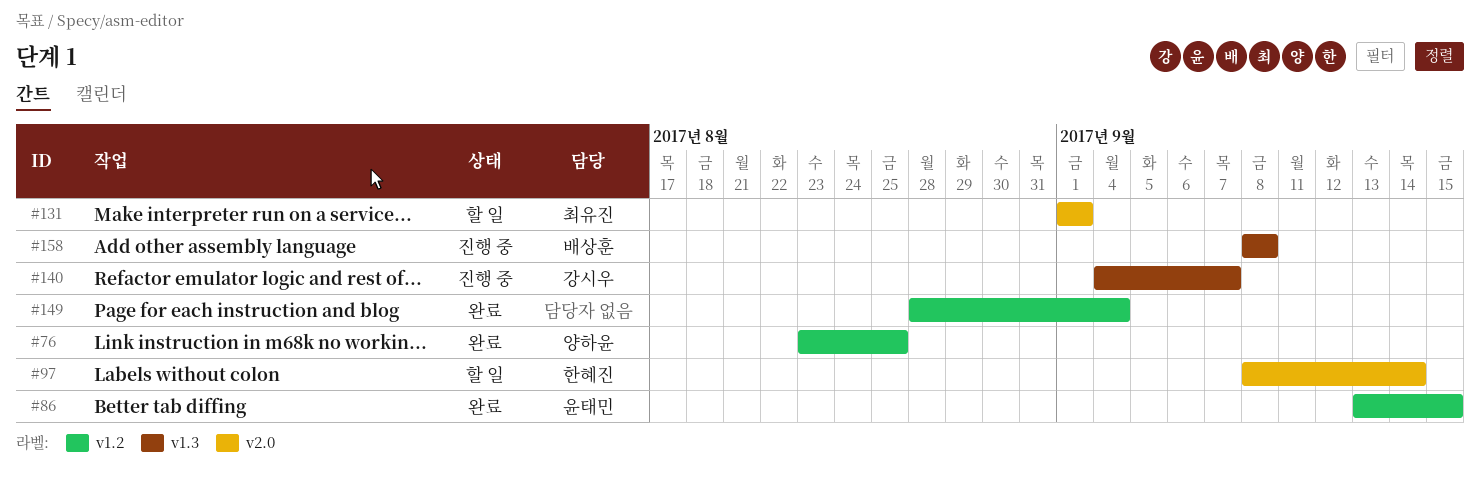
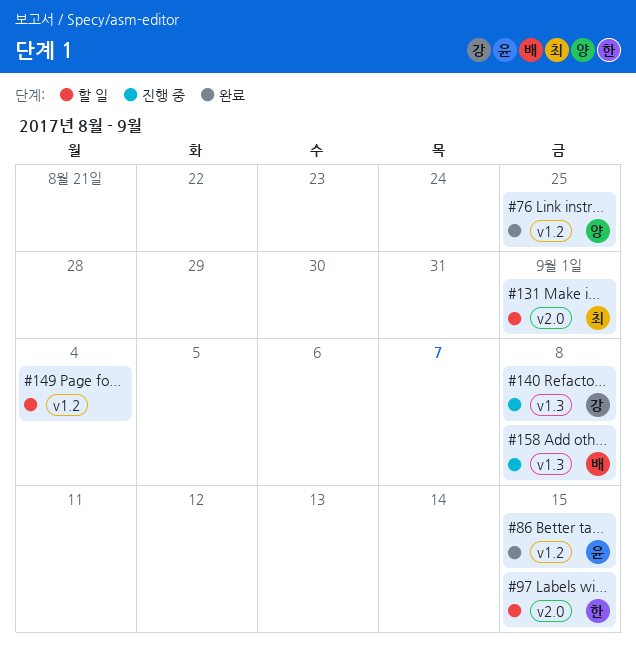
#97, due: Sep 14 -> Sep 15
#140, due: Sep 7 -> Sep 8
#149, status: 완료 -> 할 일

